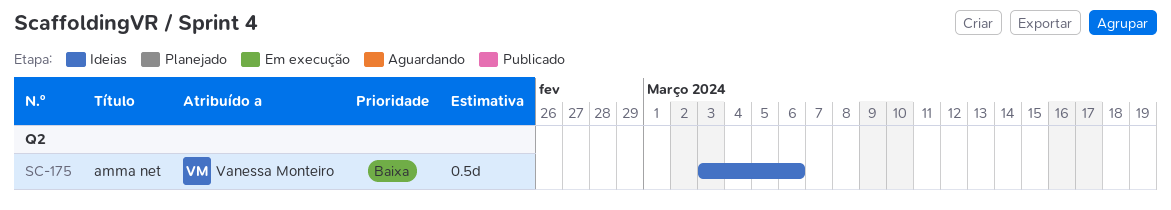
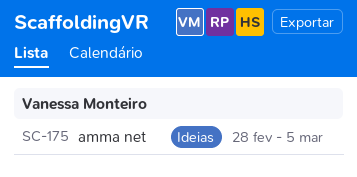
SC-175, start: Mar 3 -> Feb 28
SC-175, due: Mar 6 -> Mar 5

